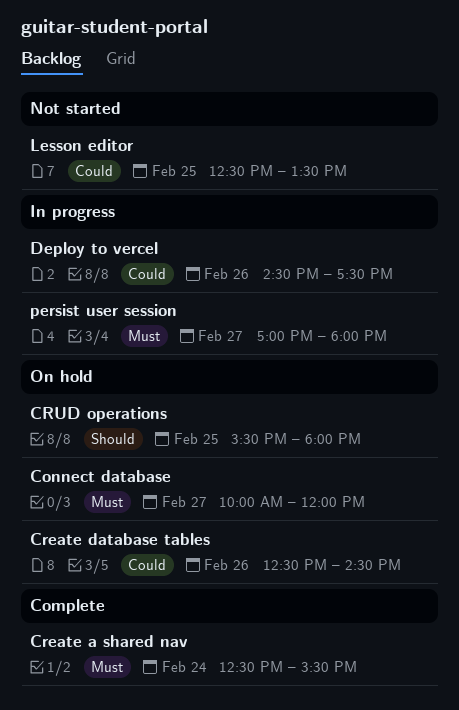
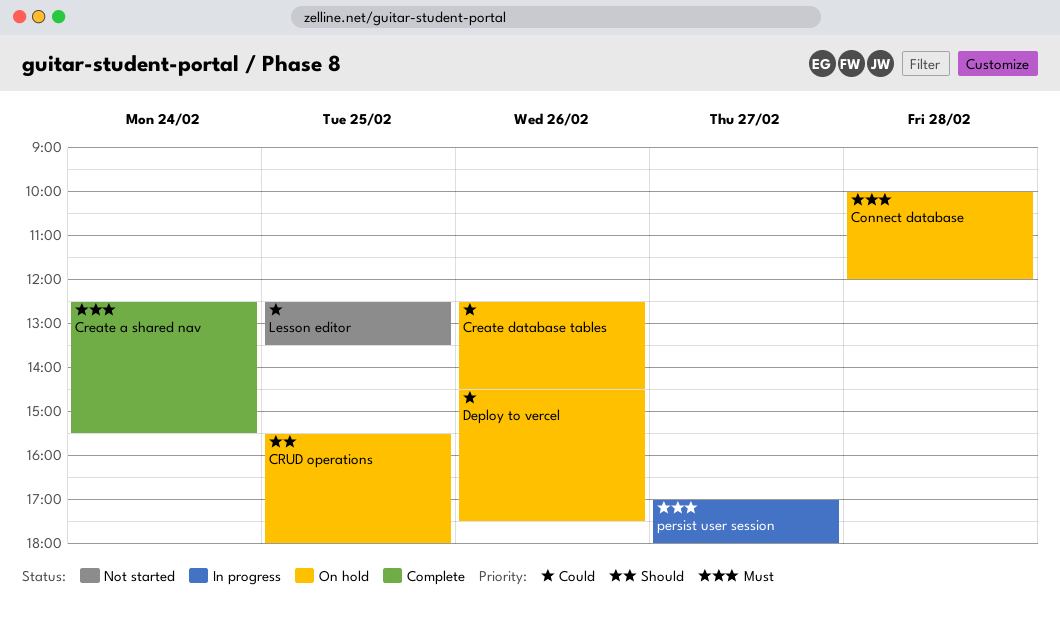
Connect database, day: Feb 27 -> Feb 28
Deploy to vercel, status: In progress -> On hold

